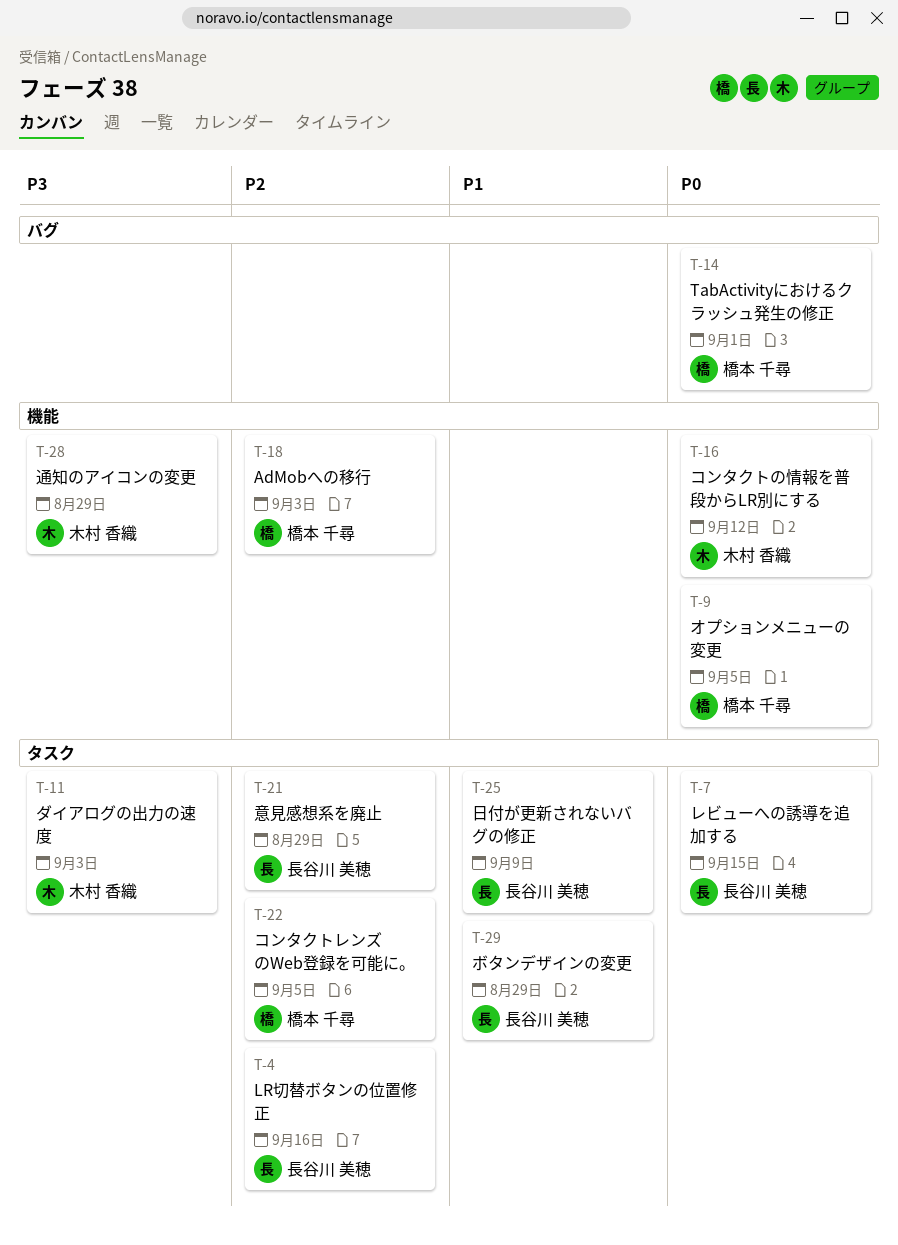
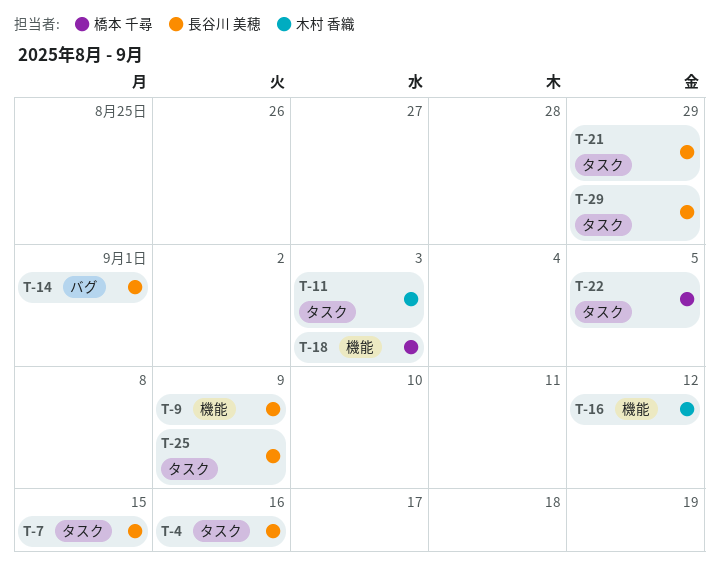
T-9, owner: 橋本 千尋 -> 長谷川 美穂
T-9, due: Sep 5 -> Sep 9
T-14, owner: 橋本 千尋 -> 長谷川 美穂
T-28: present -> none

